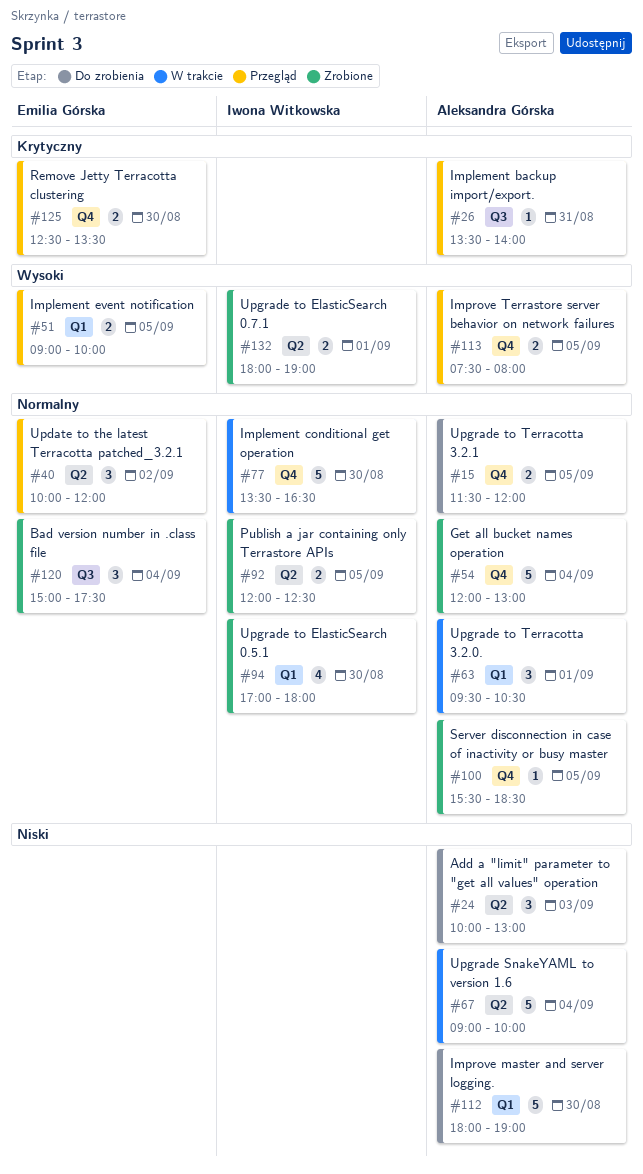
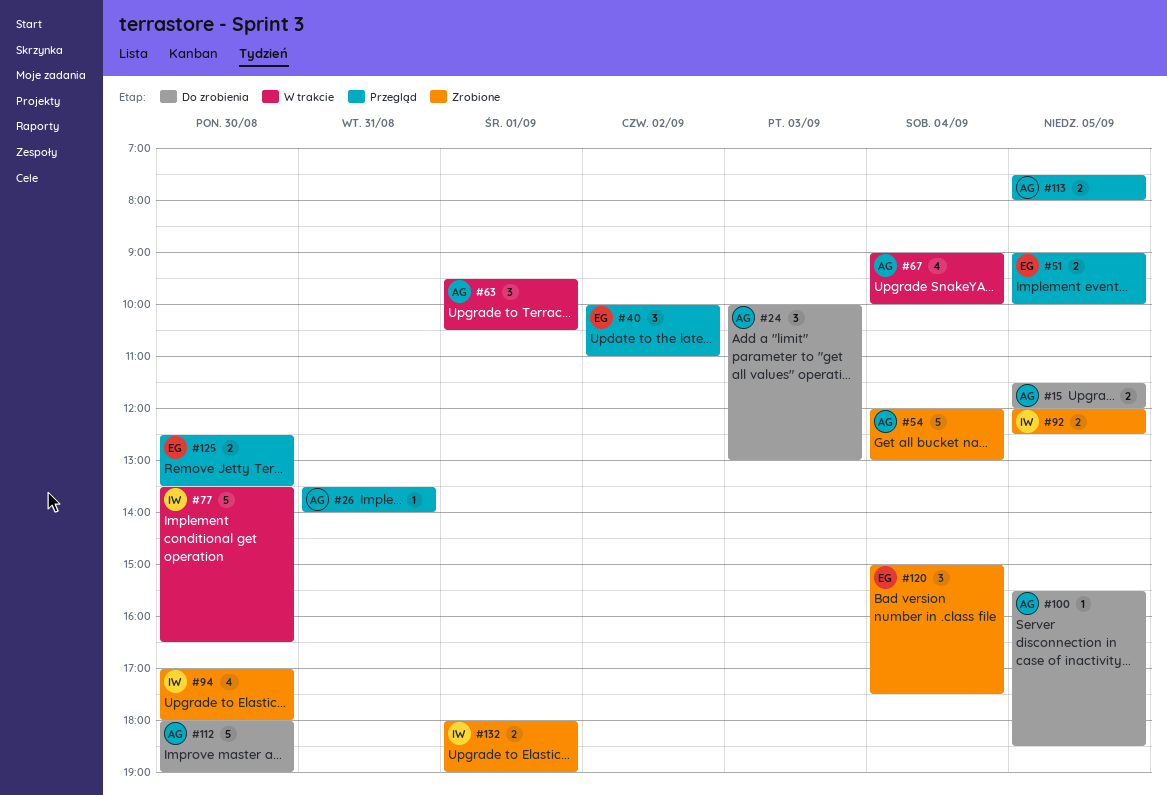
#40, ends: 12:00 -> 11:00
#67, estimate: 5 -> 4
#100, status: Zrobione -> Do zrobienia

